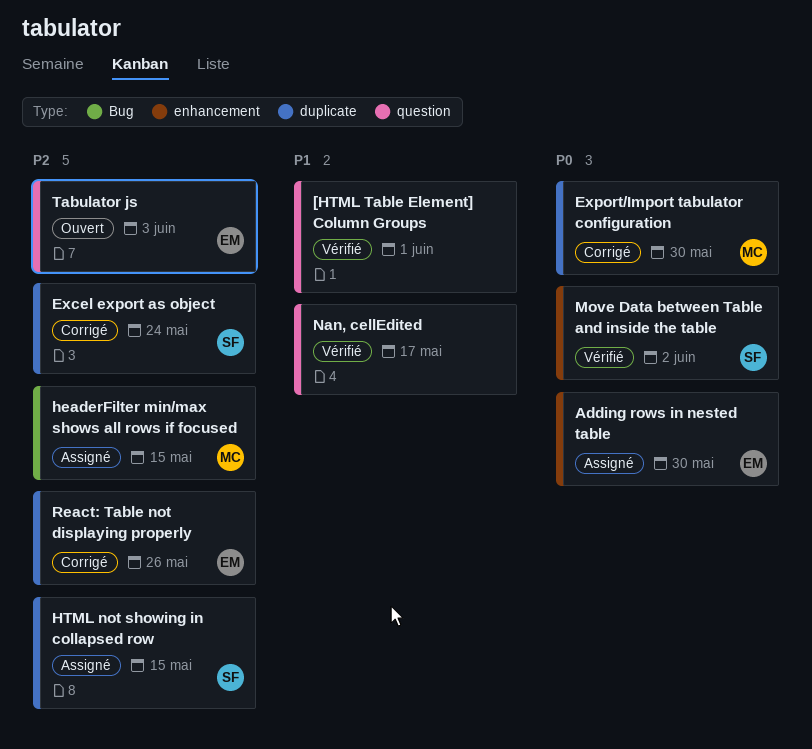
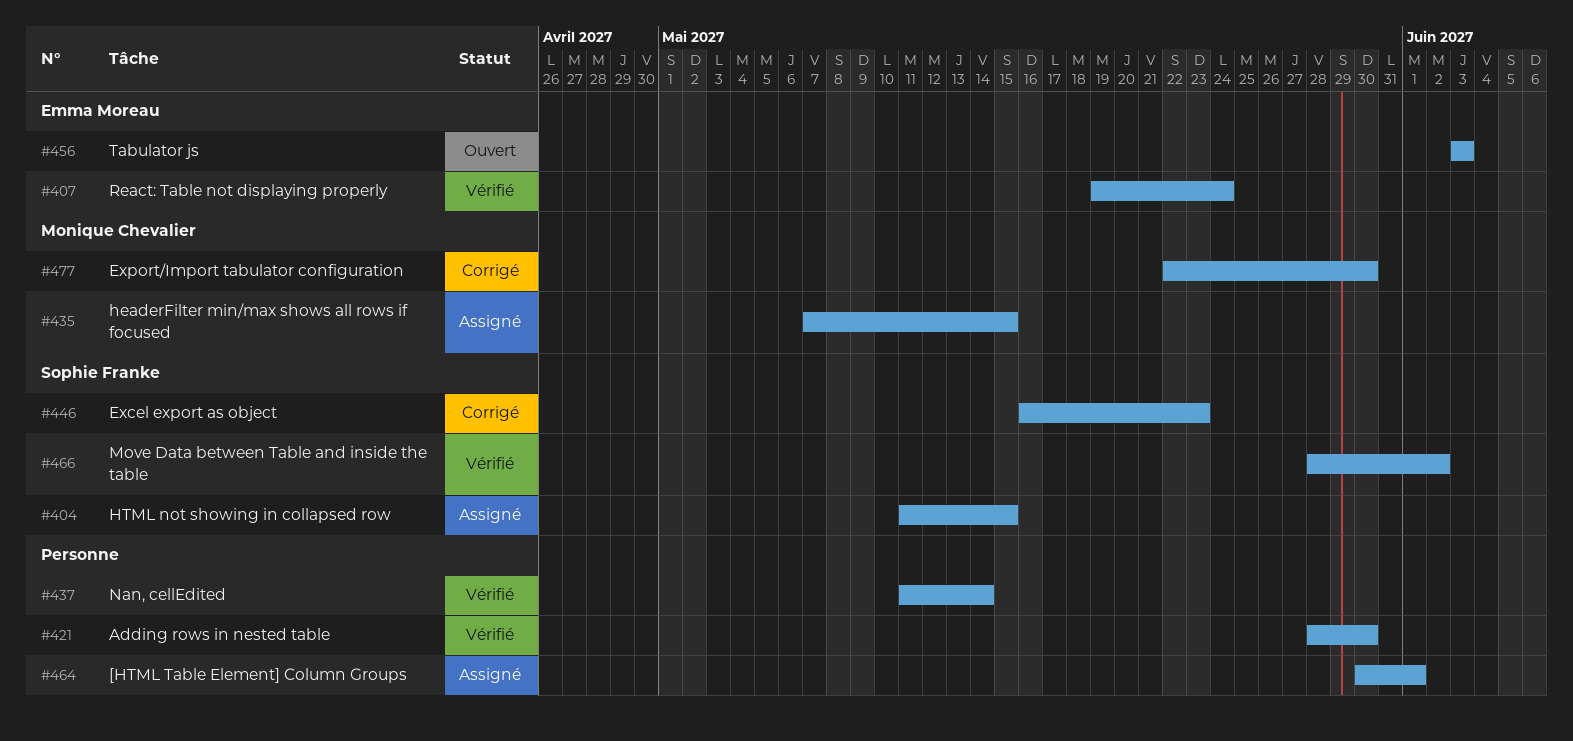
[HTML Table Element] Column Groups, status: Vérifié -> Assigné
Adding rows in nested table, status: Assigné -> Vérifié
Adding rows in nested table, owner: Emma Moreau -> none
Excel export as object, due: May 24 -> May 23
Nan, cellEdited, due: May 17 -> May 14
React: Table not displaying properly, status: Corrigé -> Vérifié
React: Table not displaying properly, due: May 26 -> May 24

